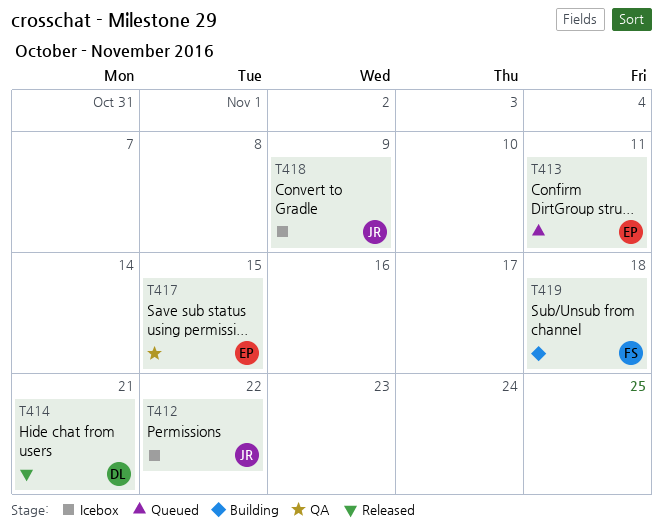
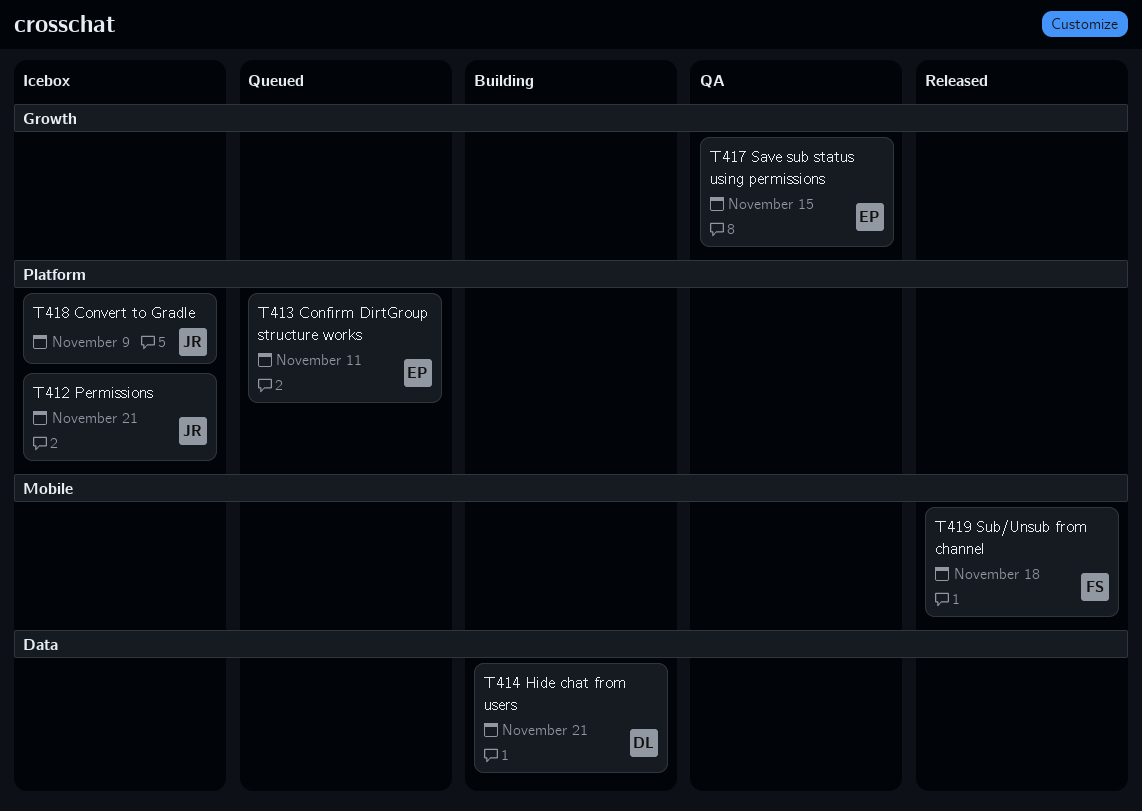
T412, due: Nov 22 -> Nov 21
T414, status: Released -> Building
T419, status: Building -> Released

